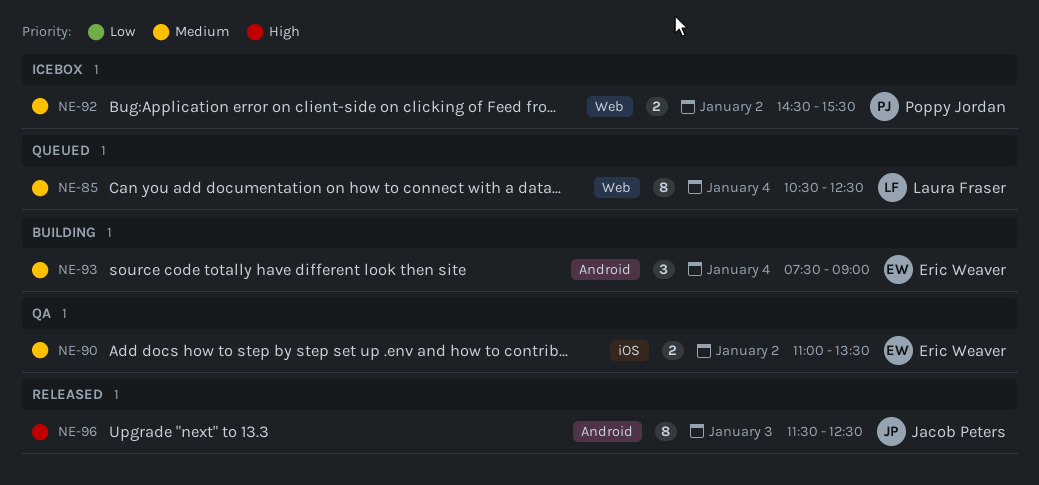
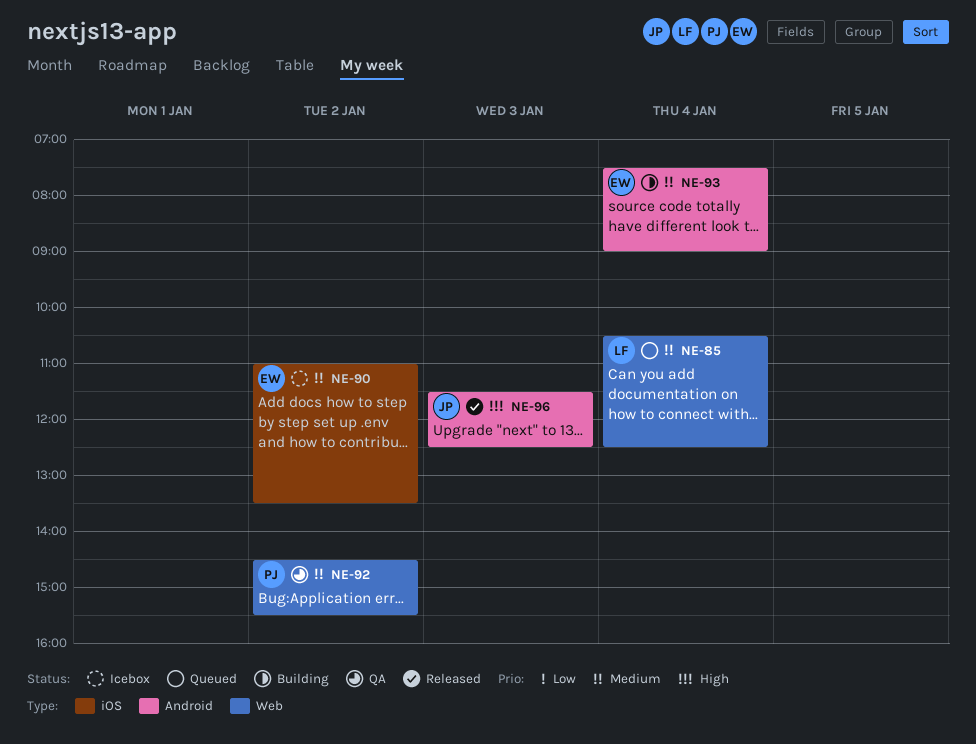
NE-90, status: QA -> Icebox
NE-92, status: Icebox -> QA

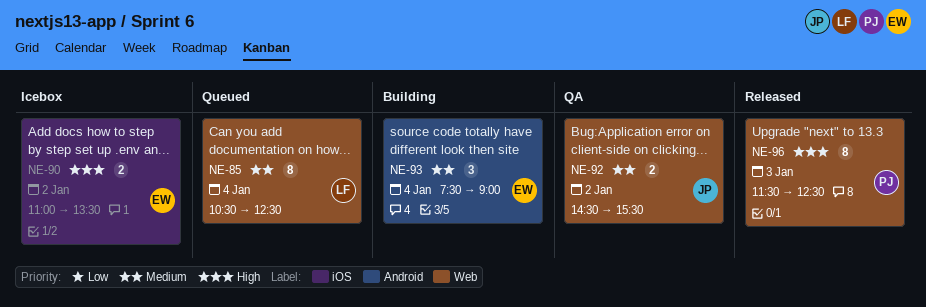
NE-90, priority: Medium -> High
NE-92, owner: PJ -> JP
NE-96, owner: JP -> PJ
NE-96, label: Android -> Web

